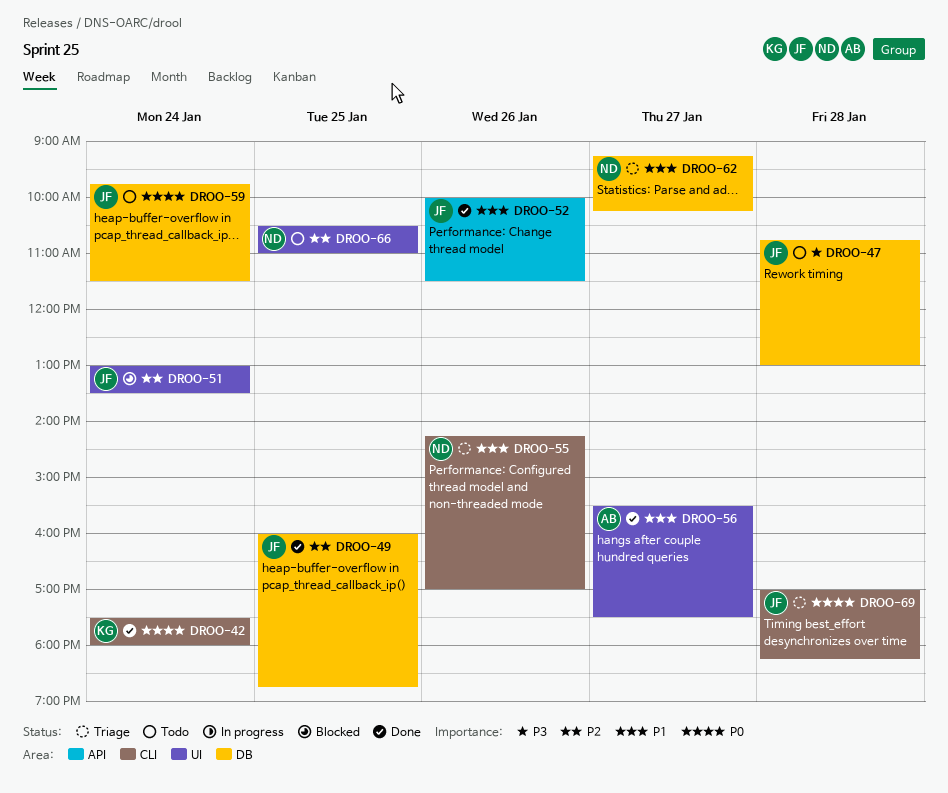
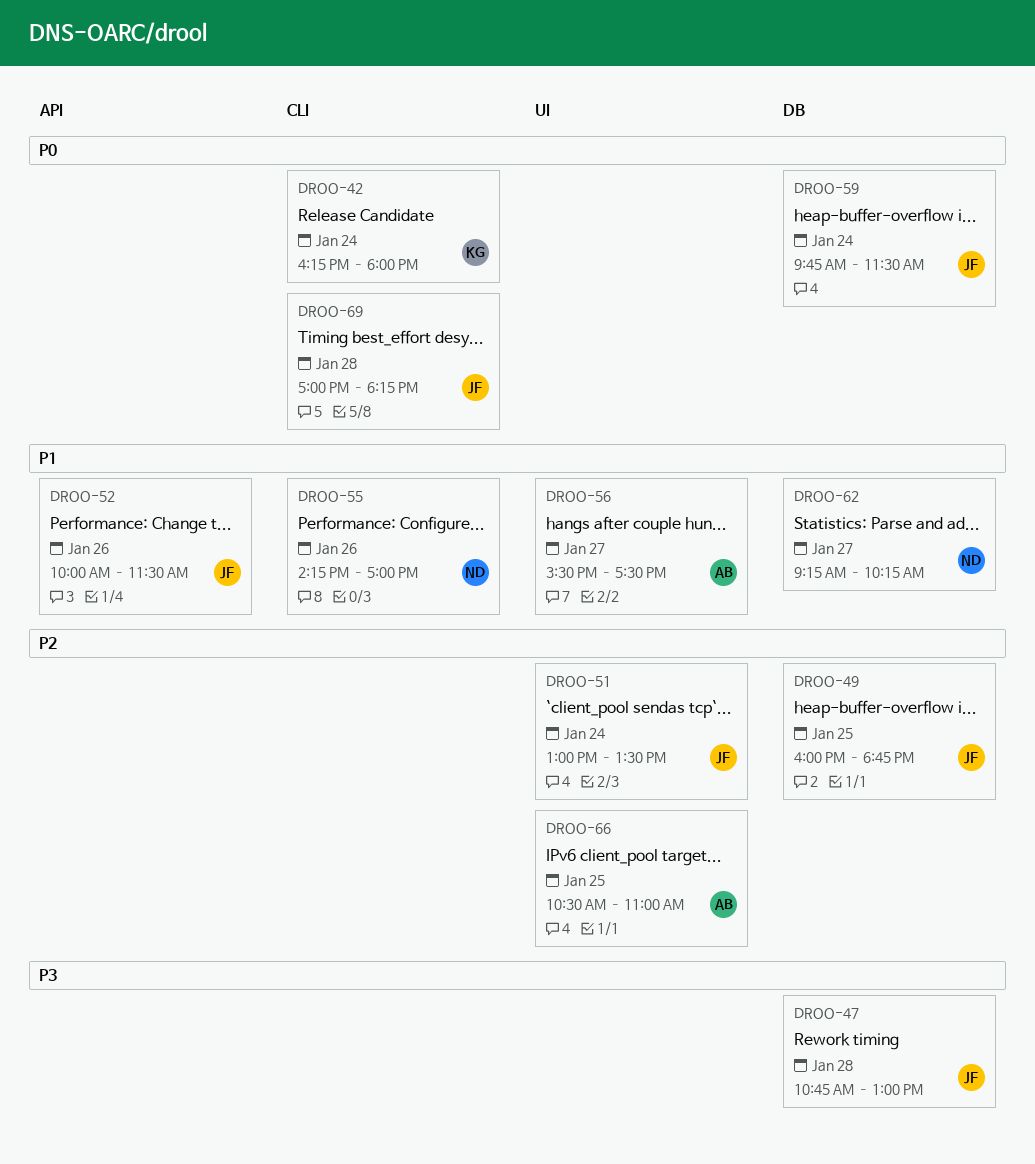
DROO-42, begins: 17:30 -> 16:15
DROO-66, owner: ND -> AB

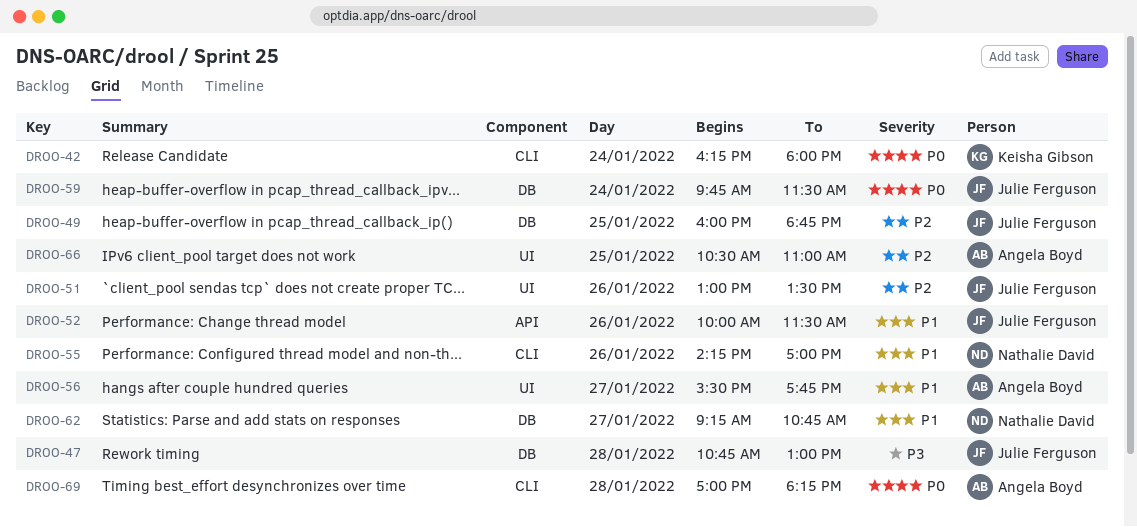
DROO-51, day: Jan 24 -> Jan 26
DROO-56, ends: 17:30 -> 17:45
DROO-62, ends: 10:15 -> 10:45
DROO-69, owner: Julie Ferguson -> Angela Boyd

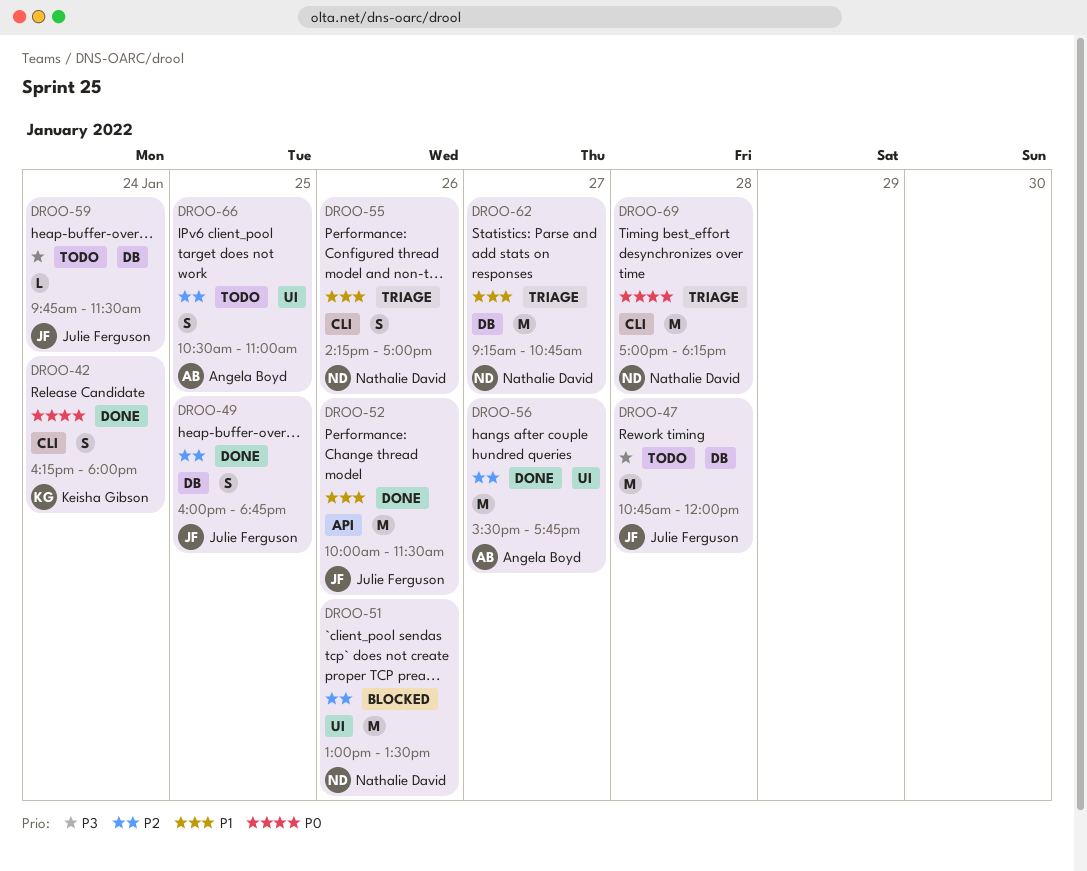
DROO-47, ends: 13:00 -> 12:00
DROO-51, owner: Julie Ferguson -> Nathalie David
DROO-56, priority: P1 -> P2
DROO-59, priority: P0 -> P3
DROO-69, owner: Angela Boyd -> Nathalie David

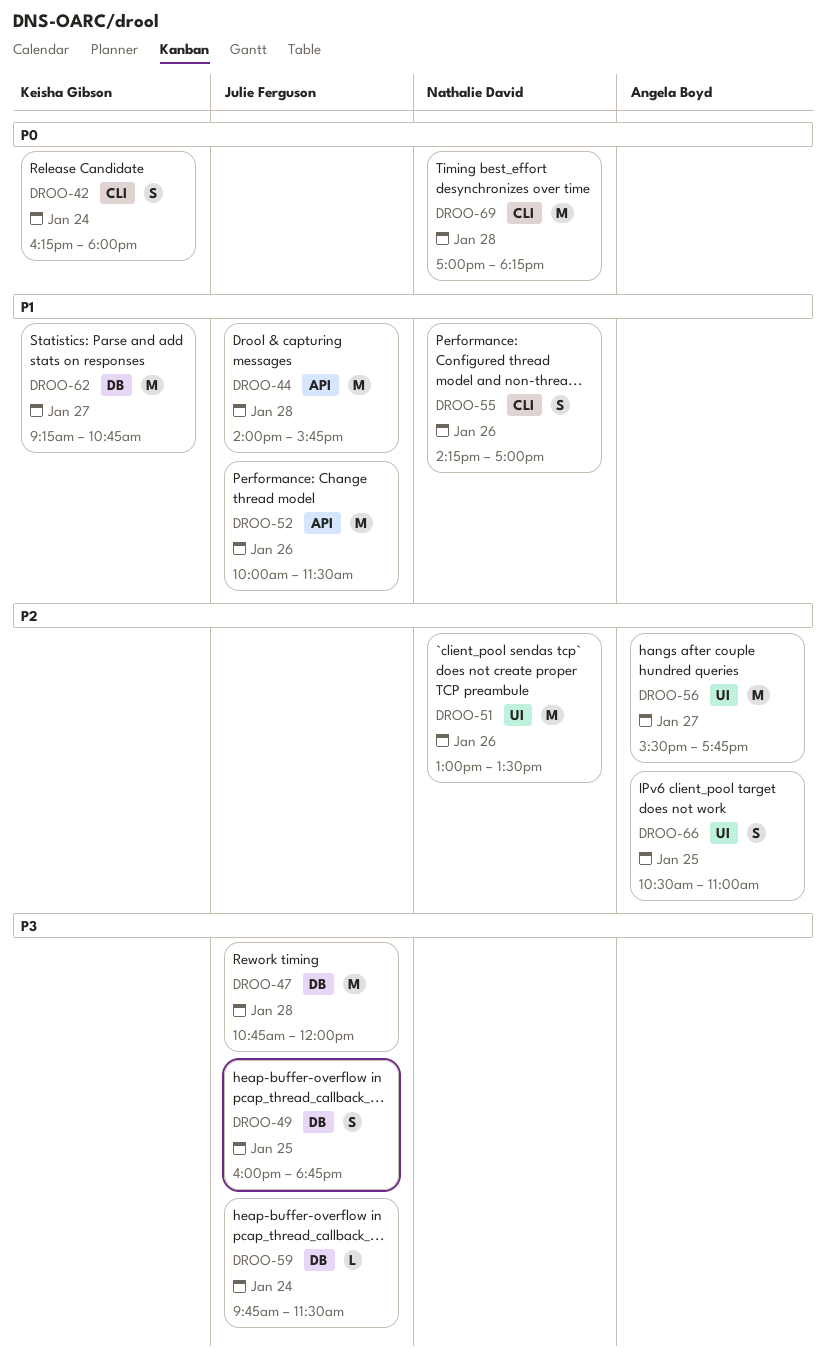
DROO-44: none -> present
DROO-49, priority: P2 -> P3
DROO-62, owner: Nathalie David -> Keisha Gibson

